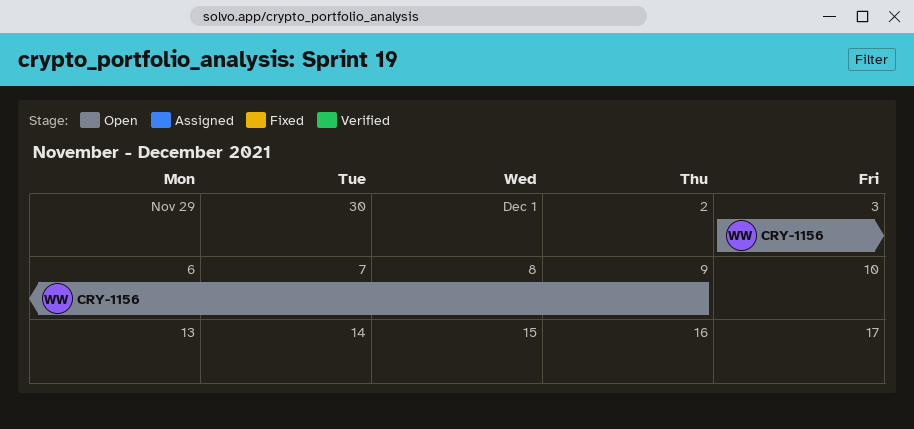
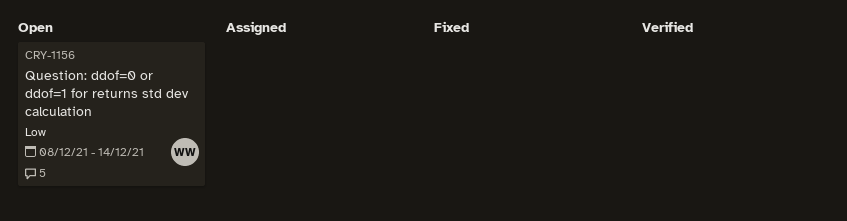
CRY-1156, start: Dec 3 -> Dec 8
CRY-1156, due: Dec 9 -> Dec 14

